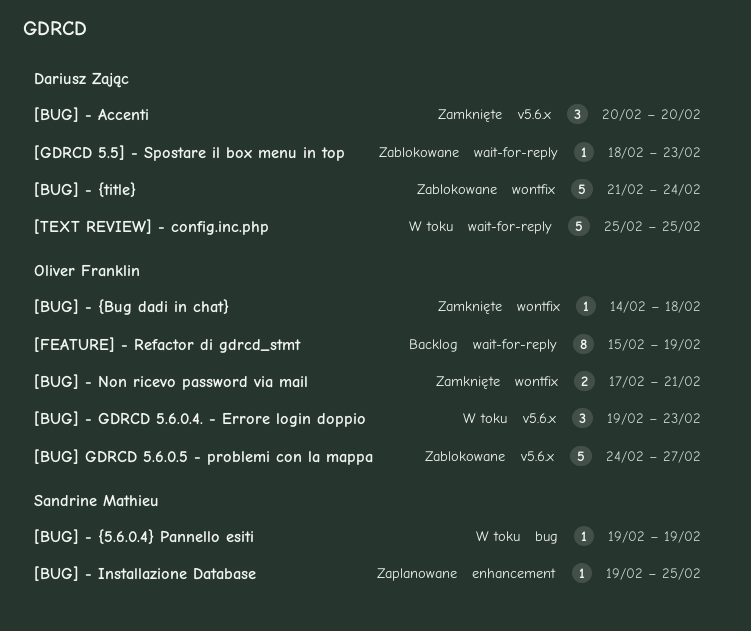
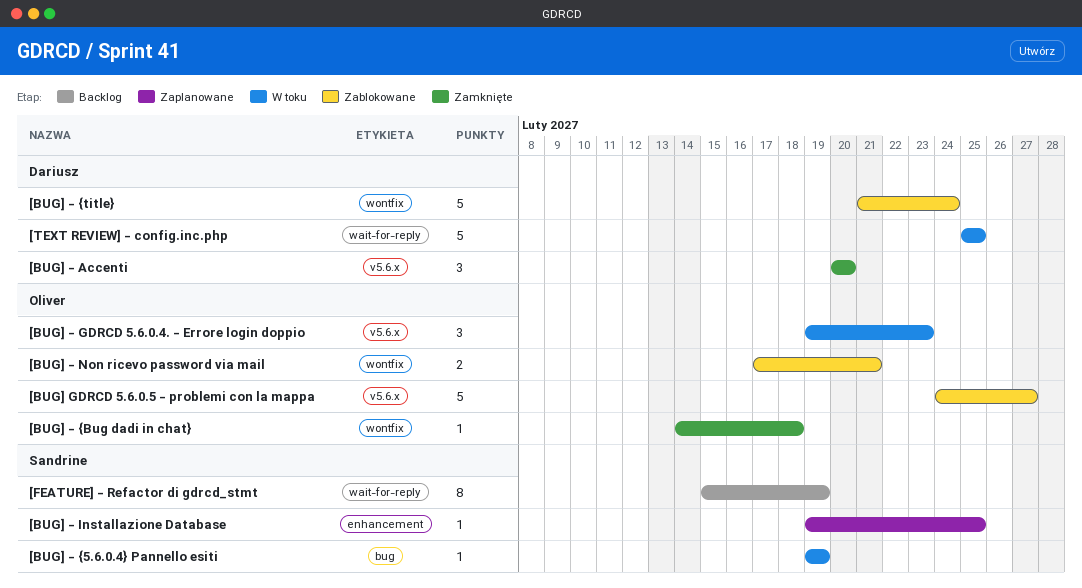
[BUG] - Non ricevo password via mail, status: Zamknięte -> Zablokowane
[FEATURE] - Refactor di gdrcd_stmt, owner: Oliver Franklin -> Sandrine Mathieu
[GDRCD 5.5] - Spostare il box menu in top: present -> none

